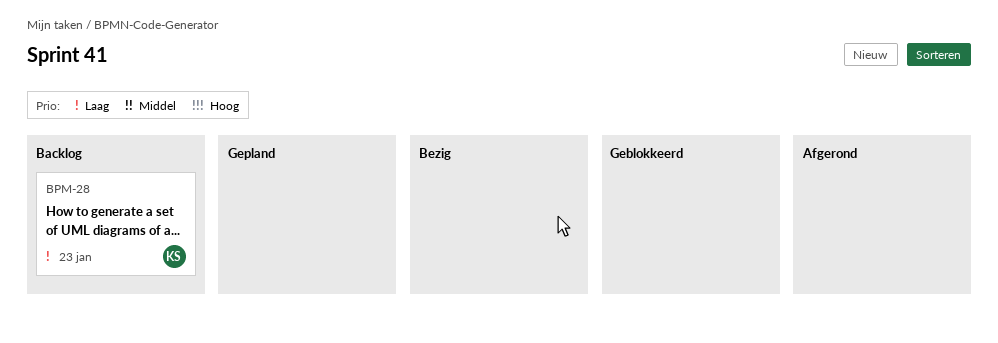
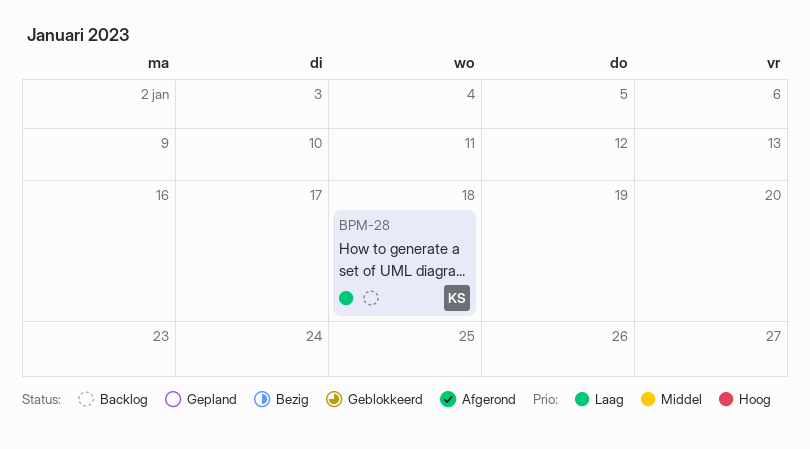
BPM-28, due: Jan 23 -> Jan 18

